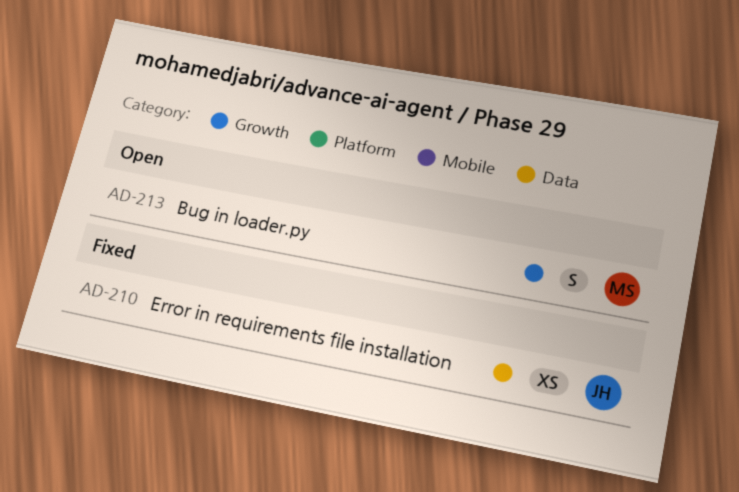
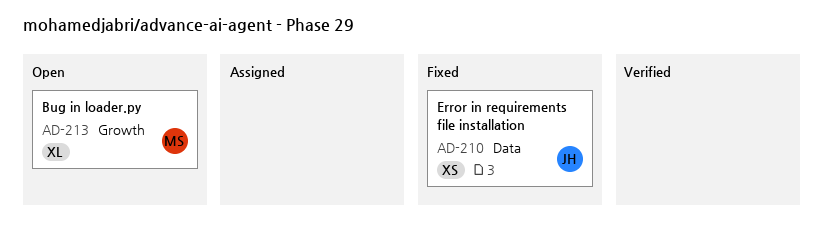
AD-213, estimate: S -> XL

